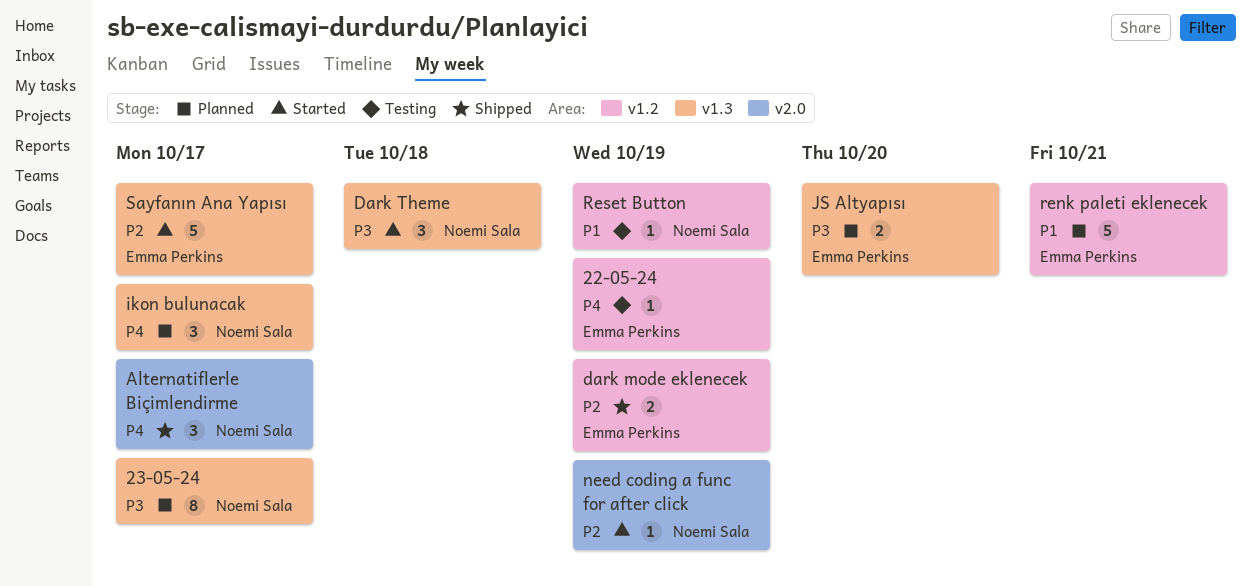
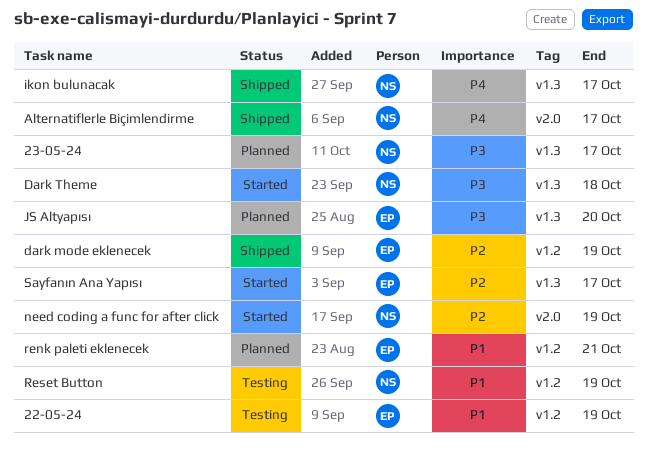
22-05-24, priority: P4 -> P1
ikon bulunacak, status: Planned -> Shipped

